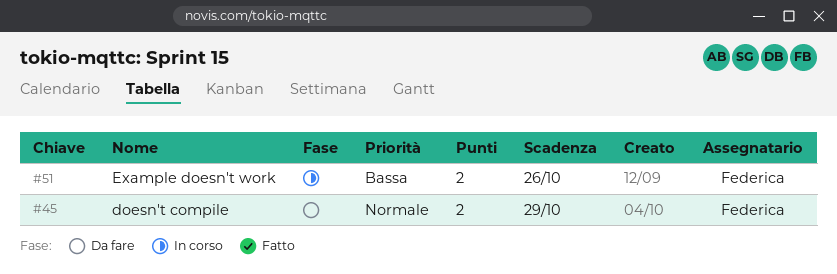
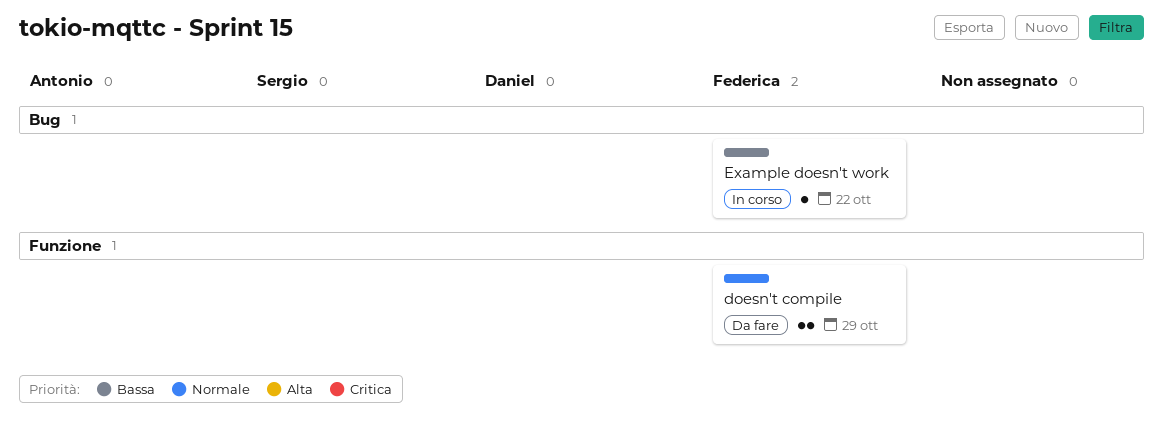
Example doesn't work, estimate: 2 -> 1
Example doesn't work, due: Oct 26 -> Oct 22

